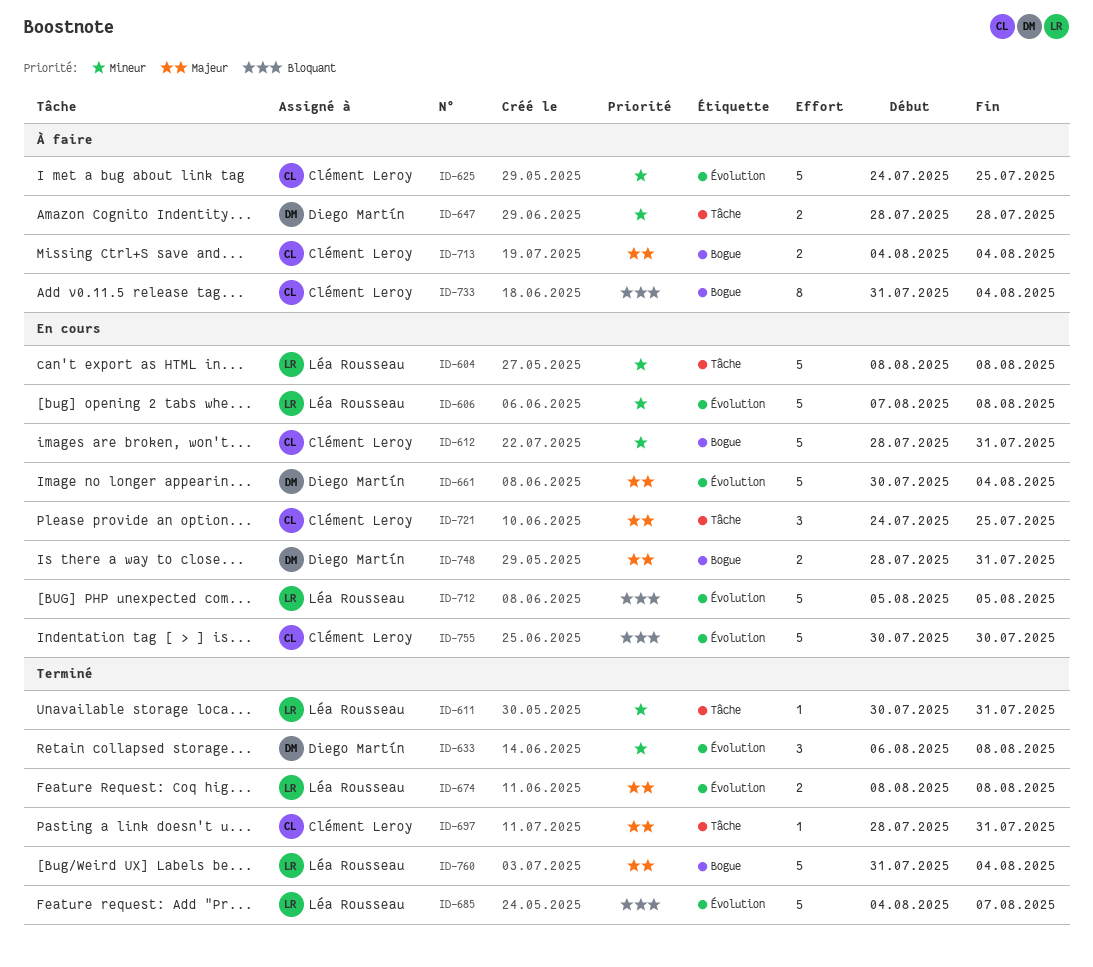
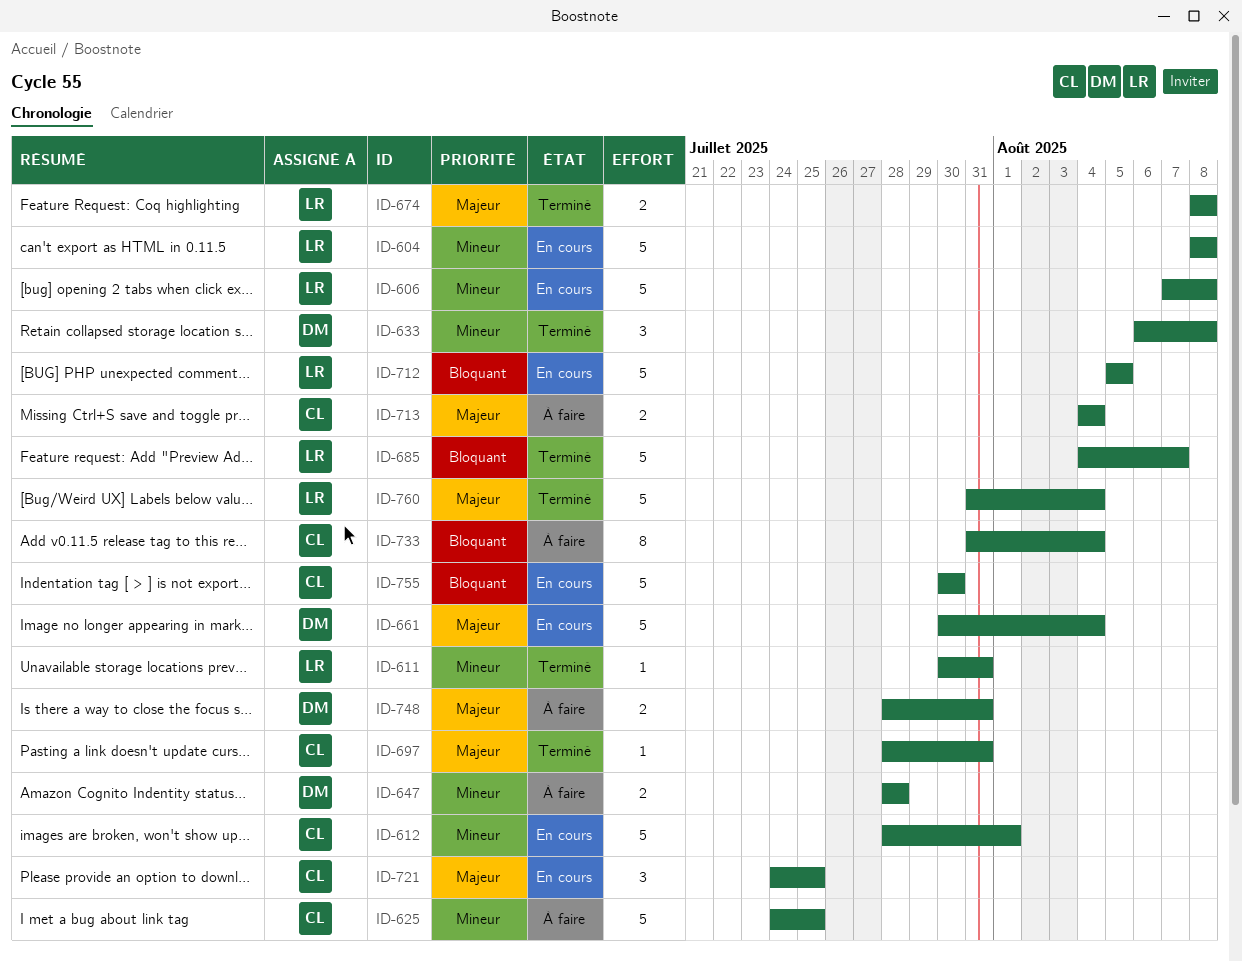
ID-612, due: Jul 31 -> Aug 1
ID-748, status: En cours -> À faire

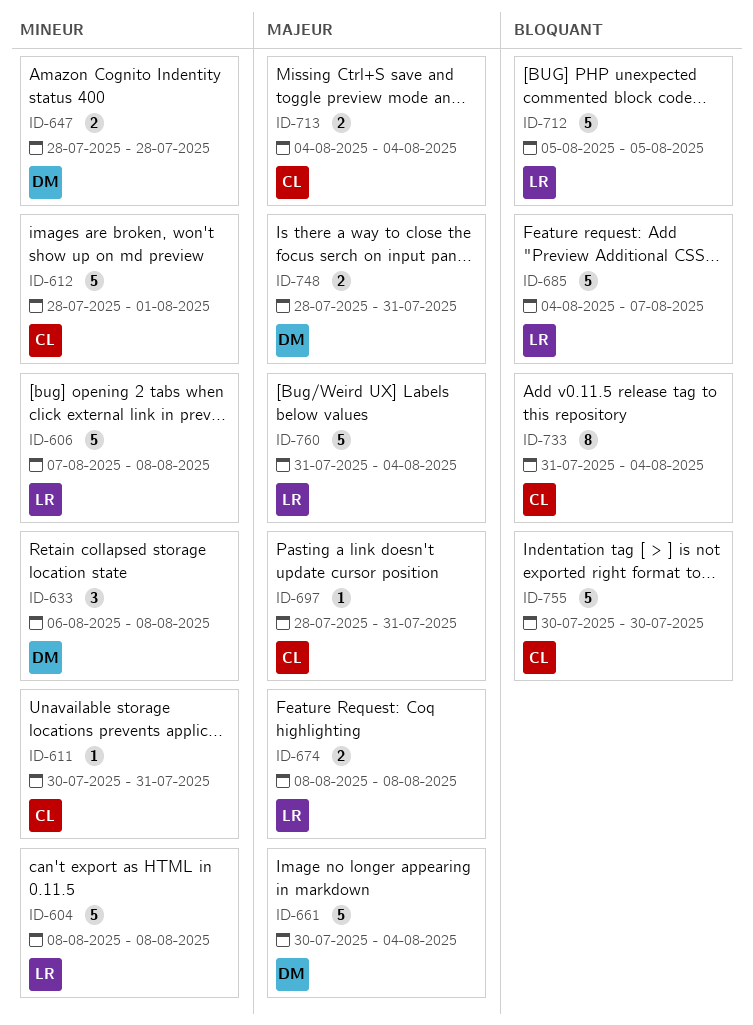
ID-611, owner: LR -> CL
ID-625: present -> none
ID-721: present -> none

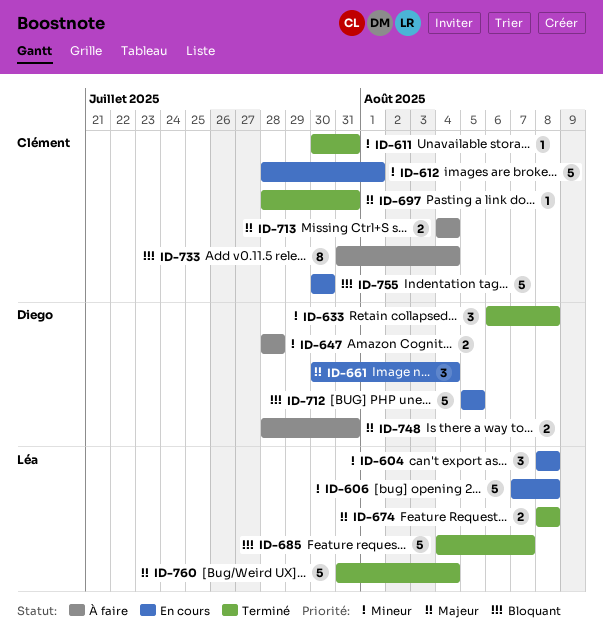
ID-604, estimate: 5 -> 3
ID-661, estimate: 5 -> 3
ID-712, owner: Léa -> Diego

